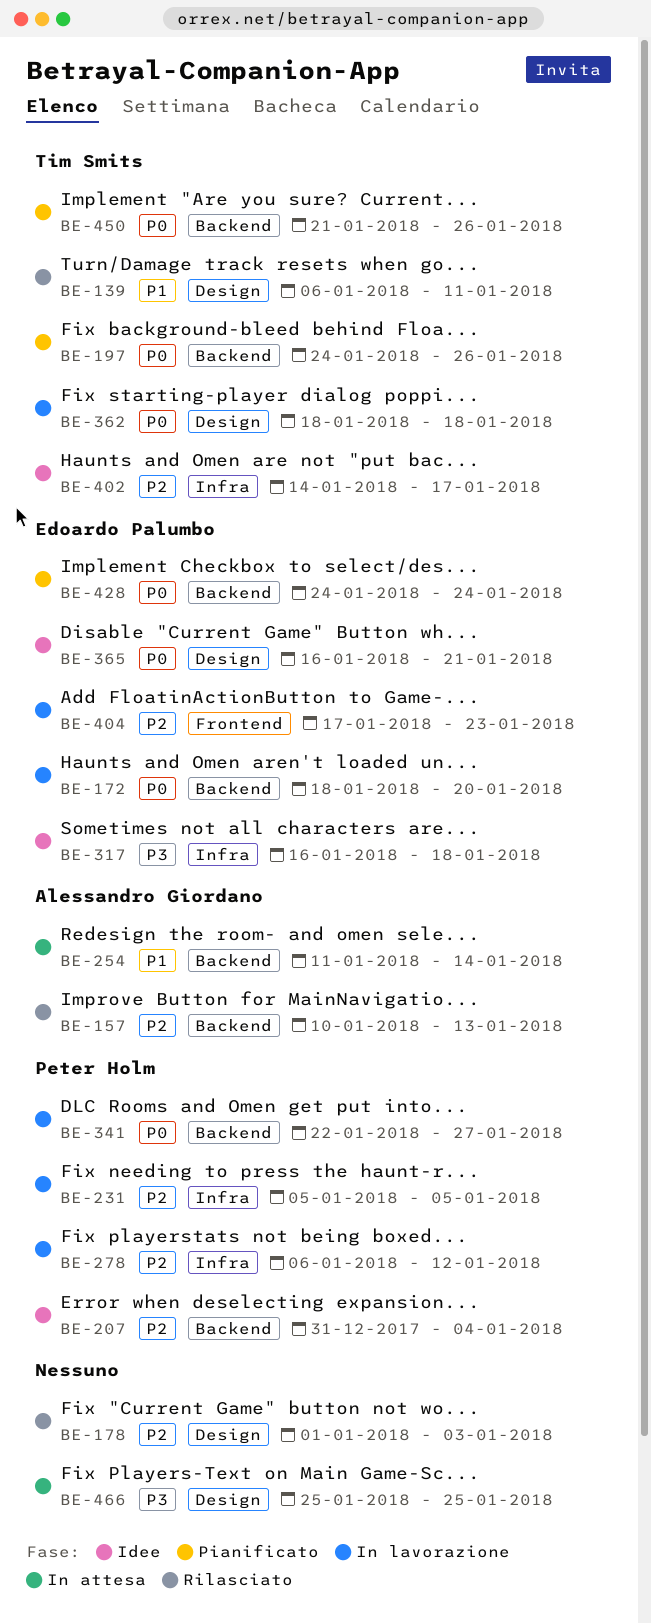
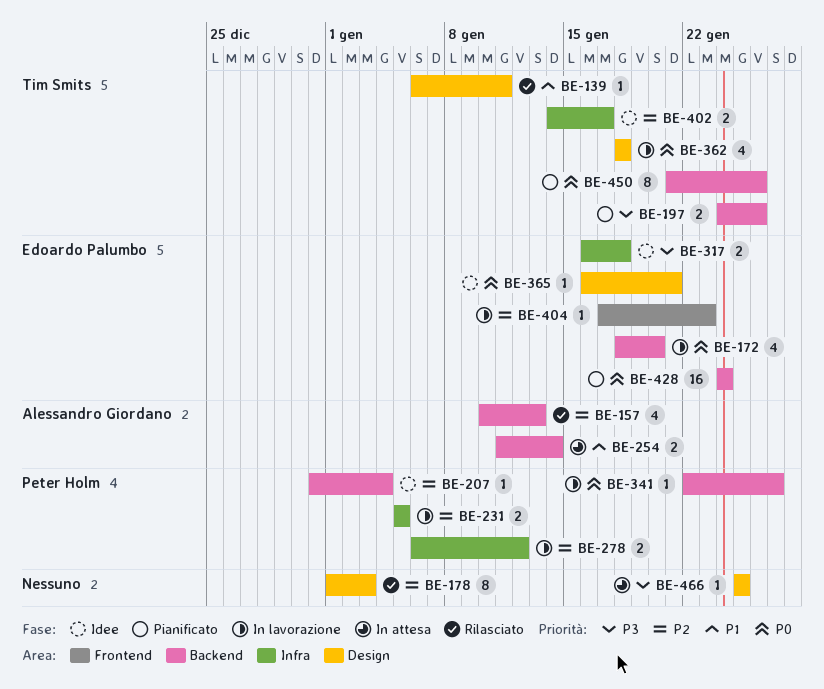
BE-197, priority: P0 -> P3

